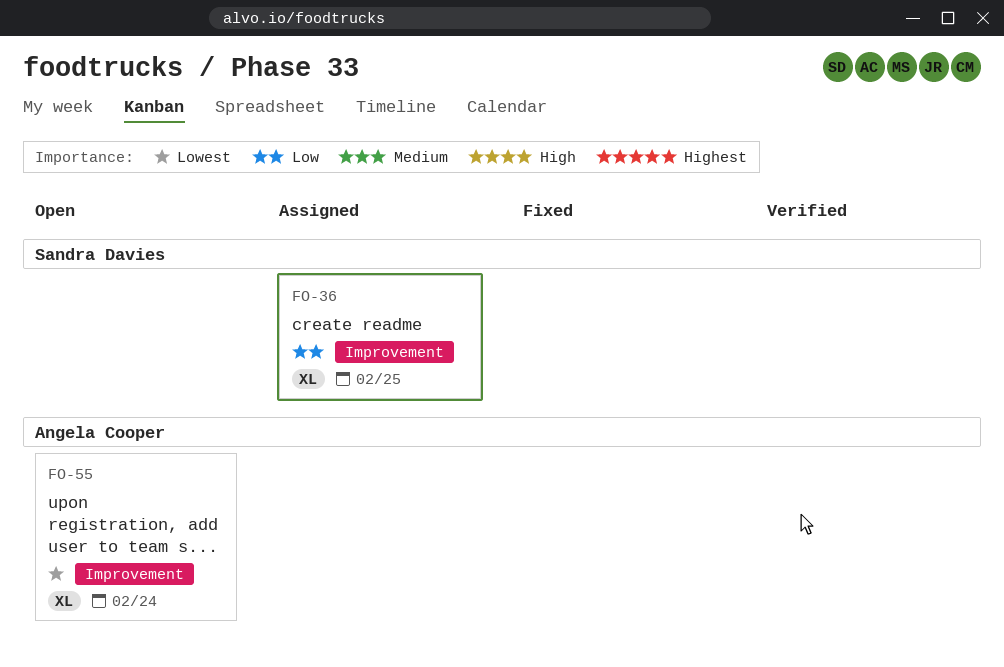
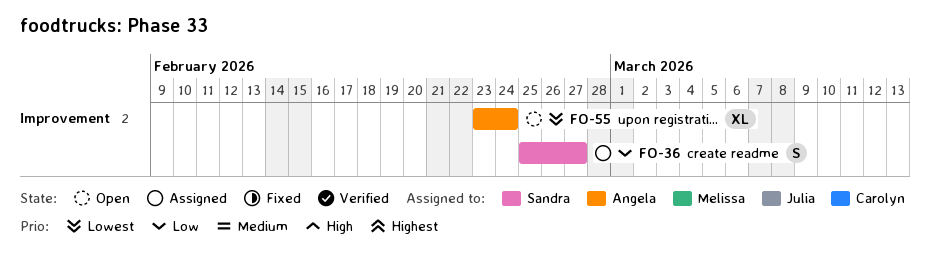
FO-36, estimate: XL -> S
FO-36, due: Feb 25 -> Feb 27

